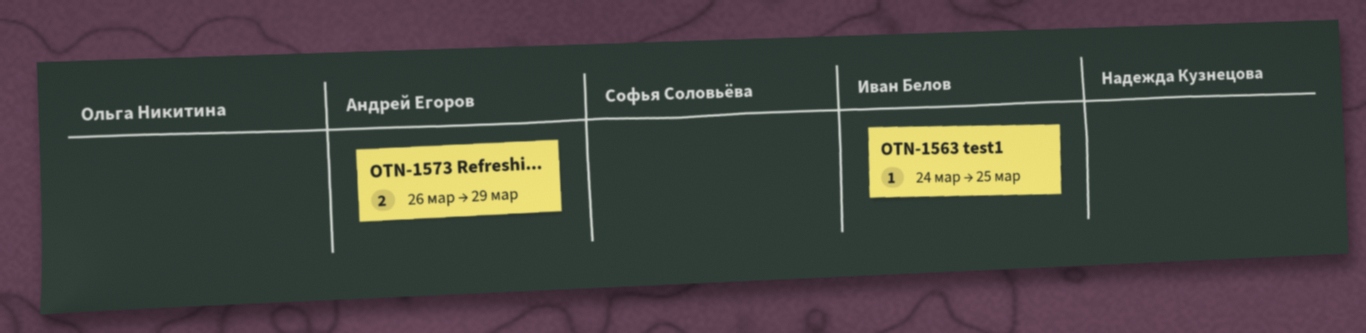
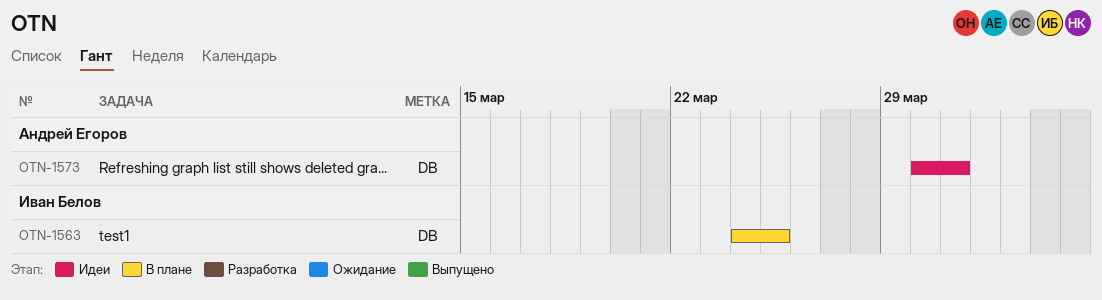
OTN-1573, start: Mar 26 -> Mar 30
OTN-1573, due: Mar 29 -> Mar 31

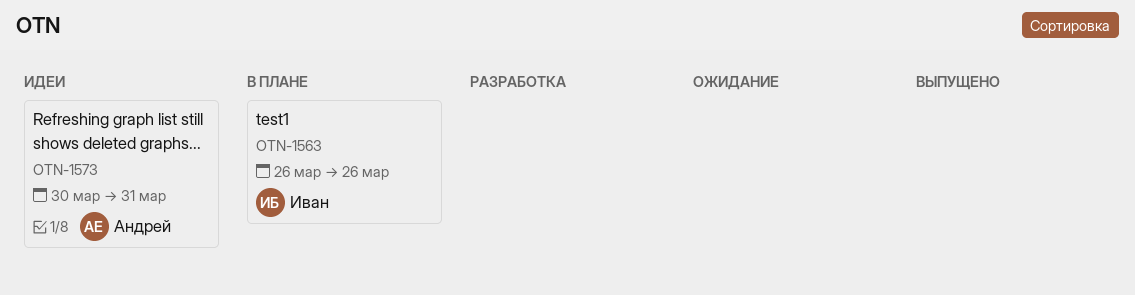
OTN-1563, start: Mar 24 -> Mar 26
OTN-1563, due: Mar 25 -> Mar 26

